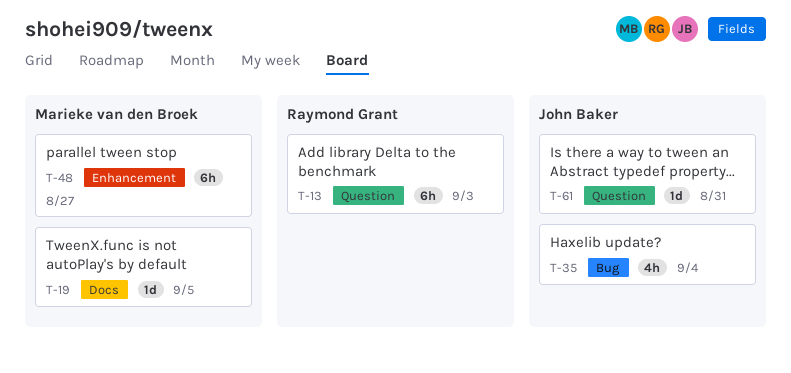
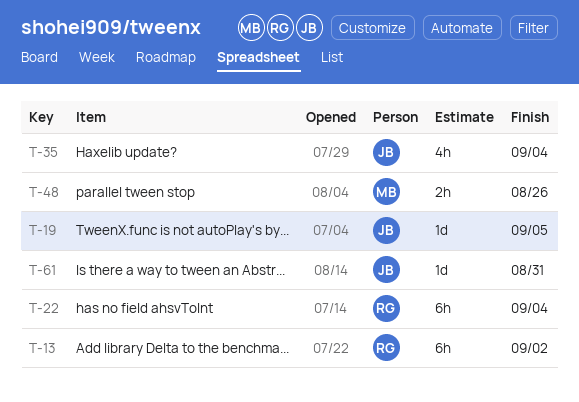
T-13, due: Sep 3 -> Sep 2
T-19, owner: Marieke van den Broek -> John Baker
T-22: none -> present
T-48, estimate: 6h -> 2h
T-48, due: Aug 27 -> Aug 26

